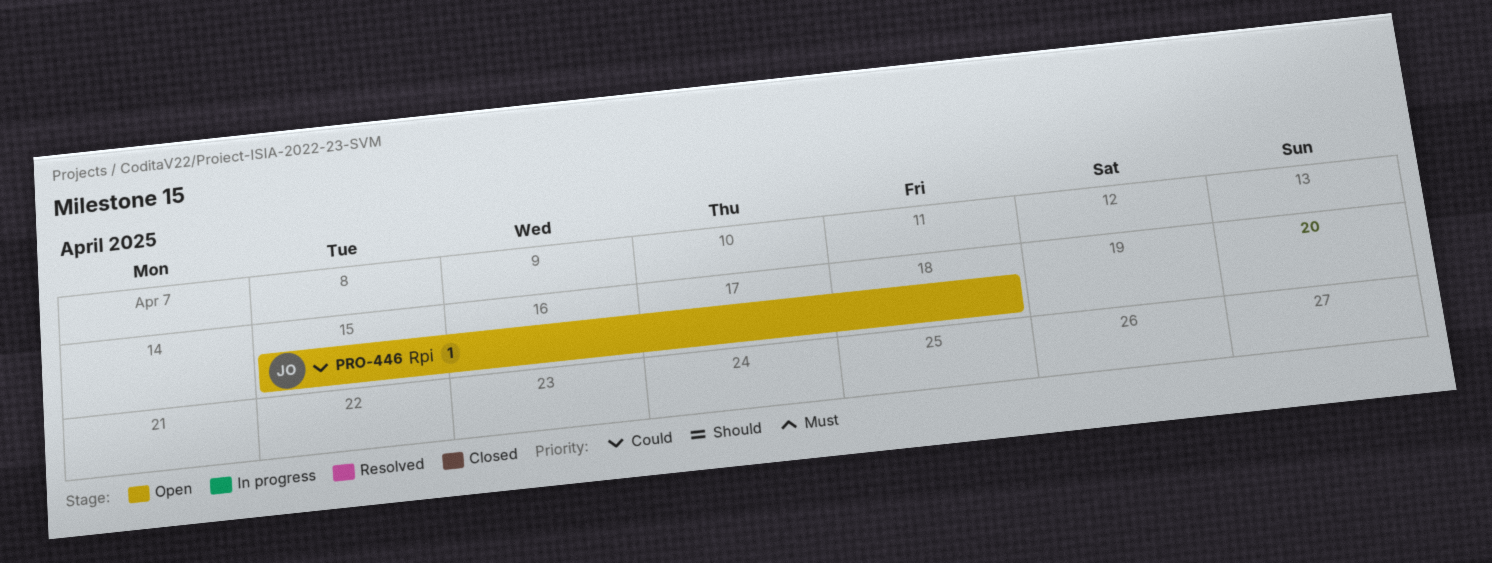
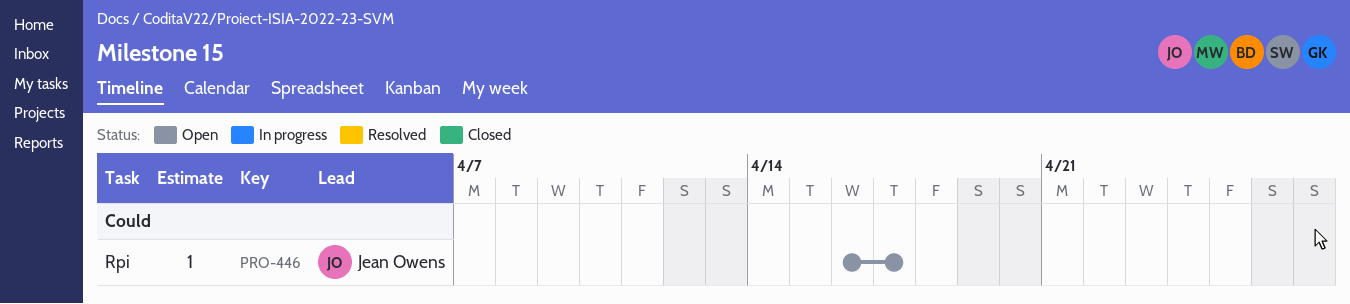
PRO-446, start: Apr 15 -> Apr 16
PRO-446, due: Apr 18 -> Apr 17

